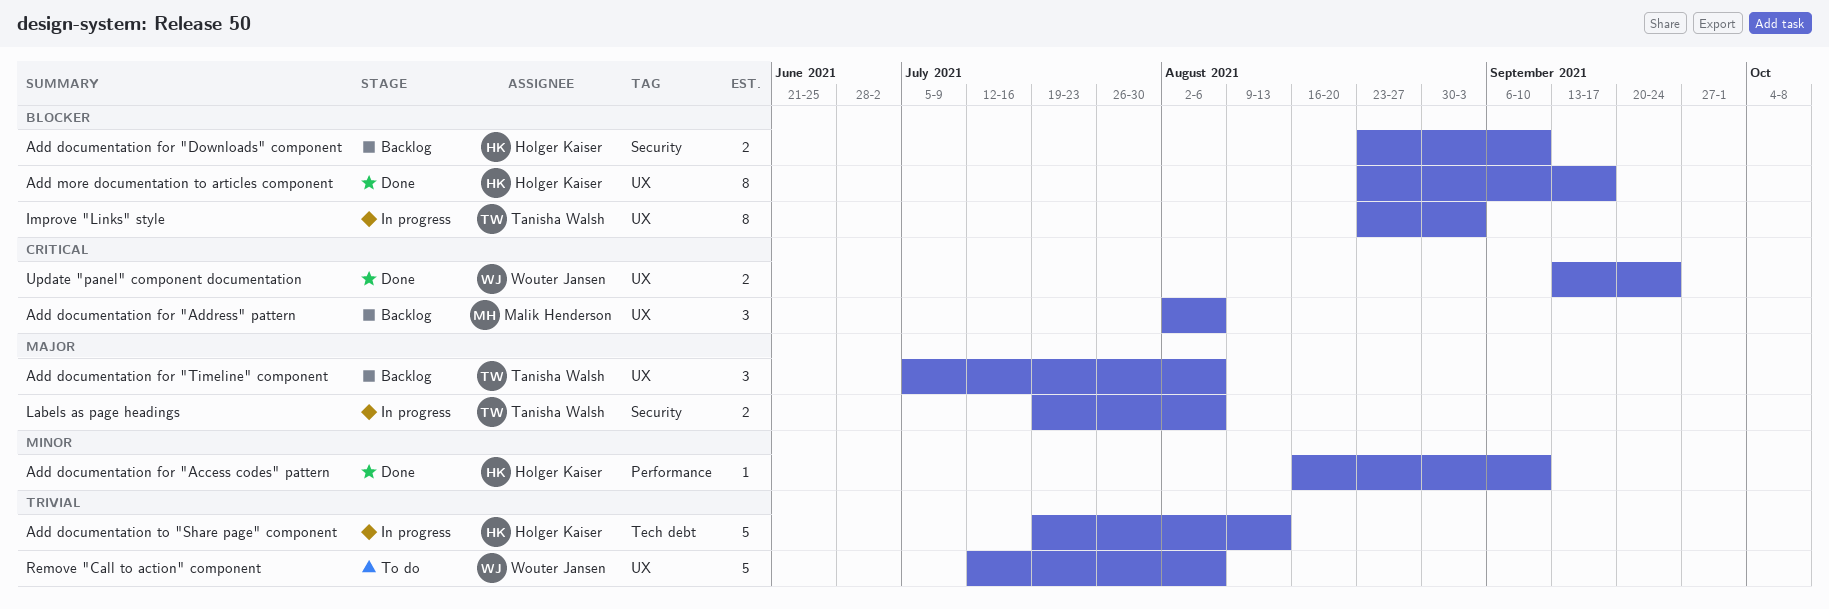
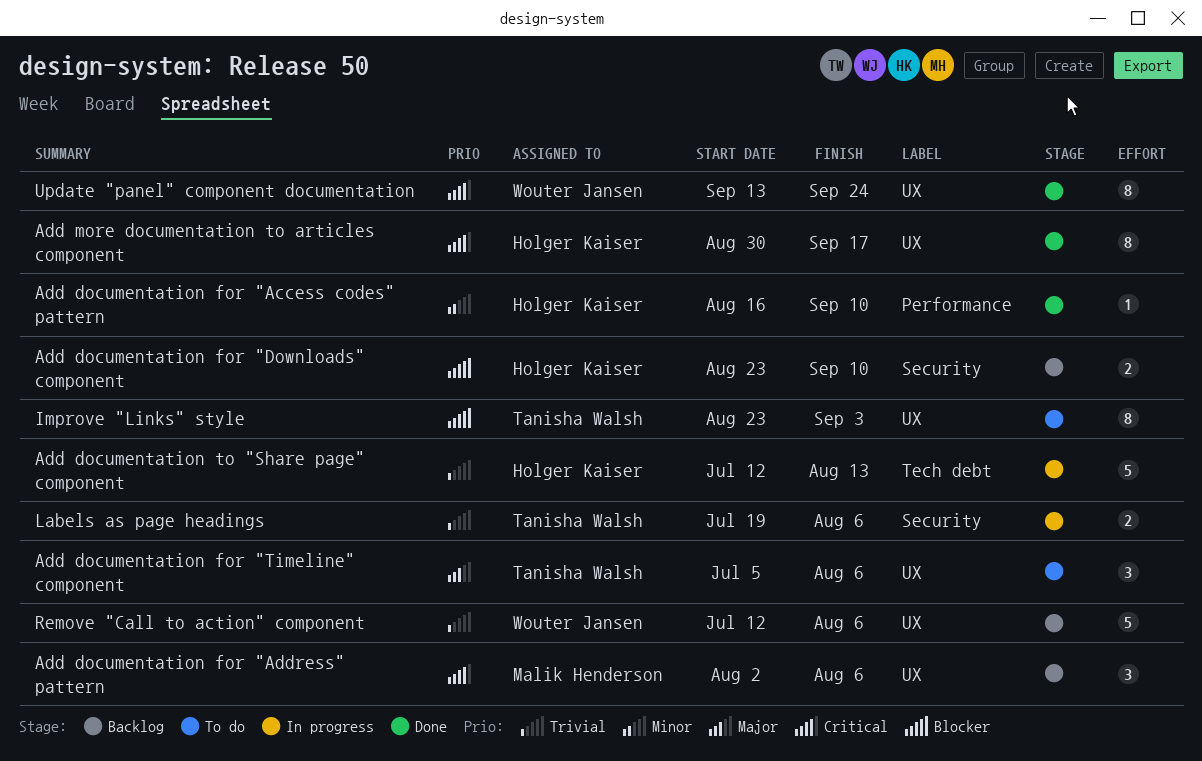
Add documentation for "Timeline" component, status: Backlog -> To do
Add documentation to "Share page" component, start: Jul 19 -> Jul 12
Add more documentation to articles component, priority: Blocker -> Critical
Add more documentation to articles component, start: Aug 23 -> Aug 30
Improve "Links" style, status: In progress -> To do
Labels as page headings, priority: Major -> Trivial
Remove "Call to action" component, status: To do -> Backlog
Update "panel" component documentation, estimate: 2 -> 8

